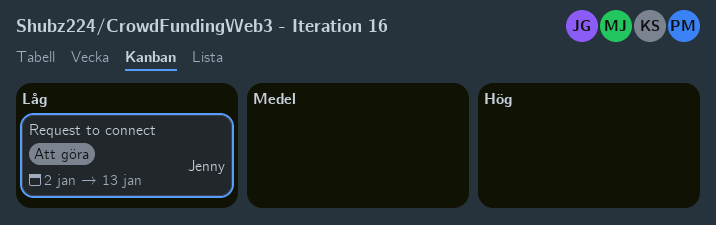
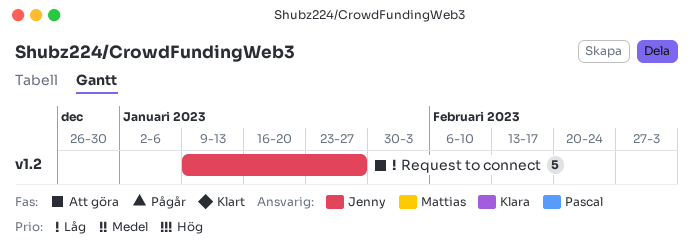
Request to connect, start: Jan 2 -> Jan 9
Request to connect, due: Jan 13 -> Jan 27

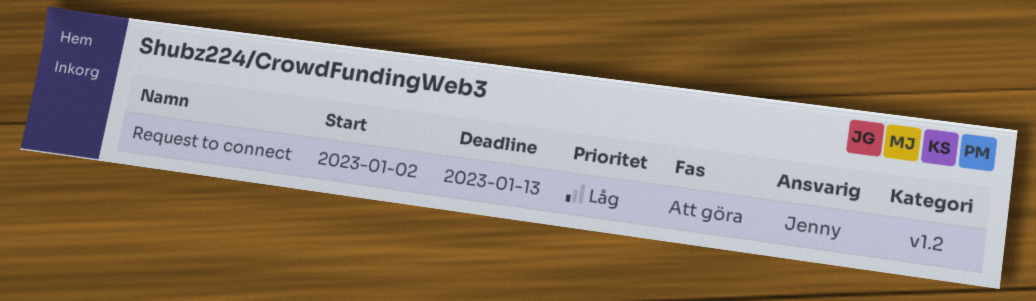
Request to connect, start: Jan 9 -> Jan 2
Request to connect, due: Jan 27 -> Jan 13

